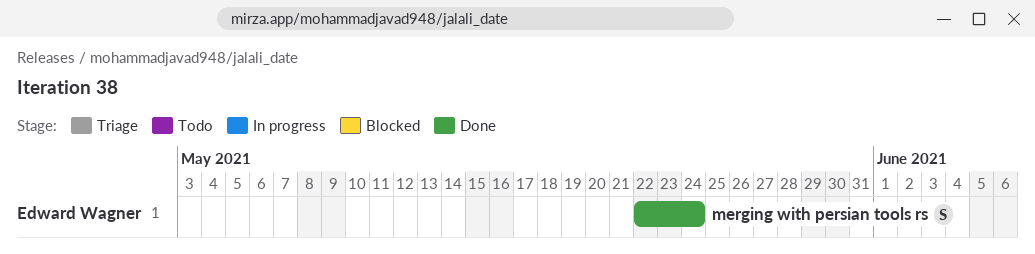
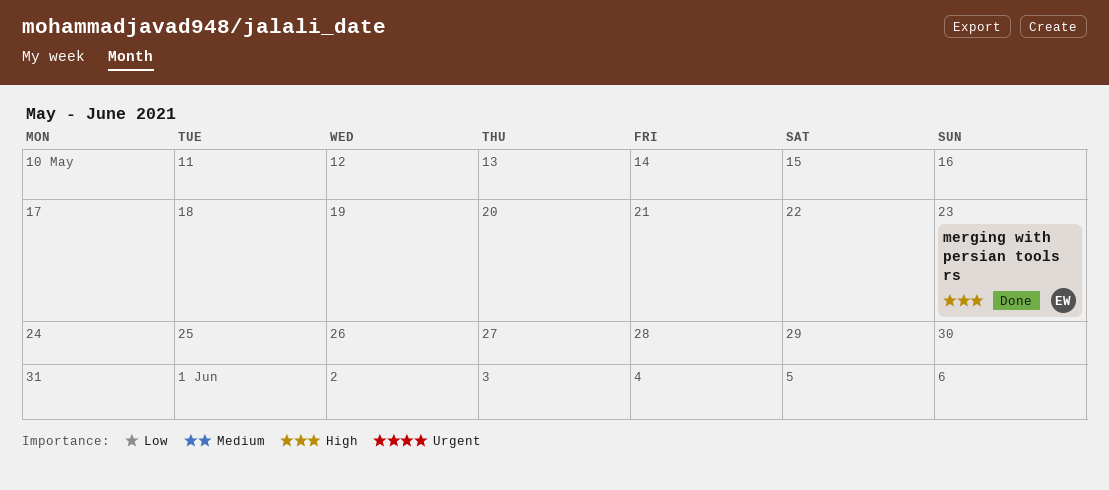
merging with persian tools rs, due: May 24 -> May 23

